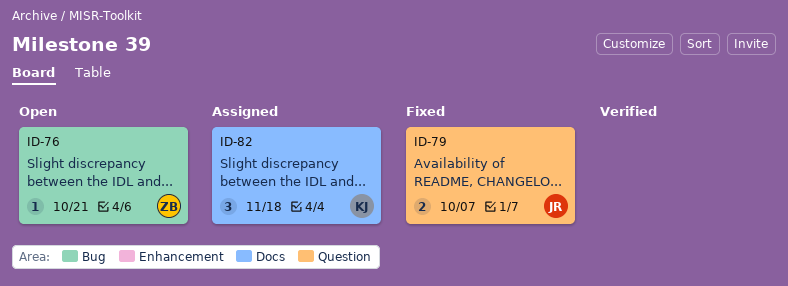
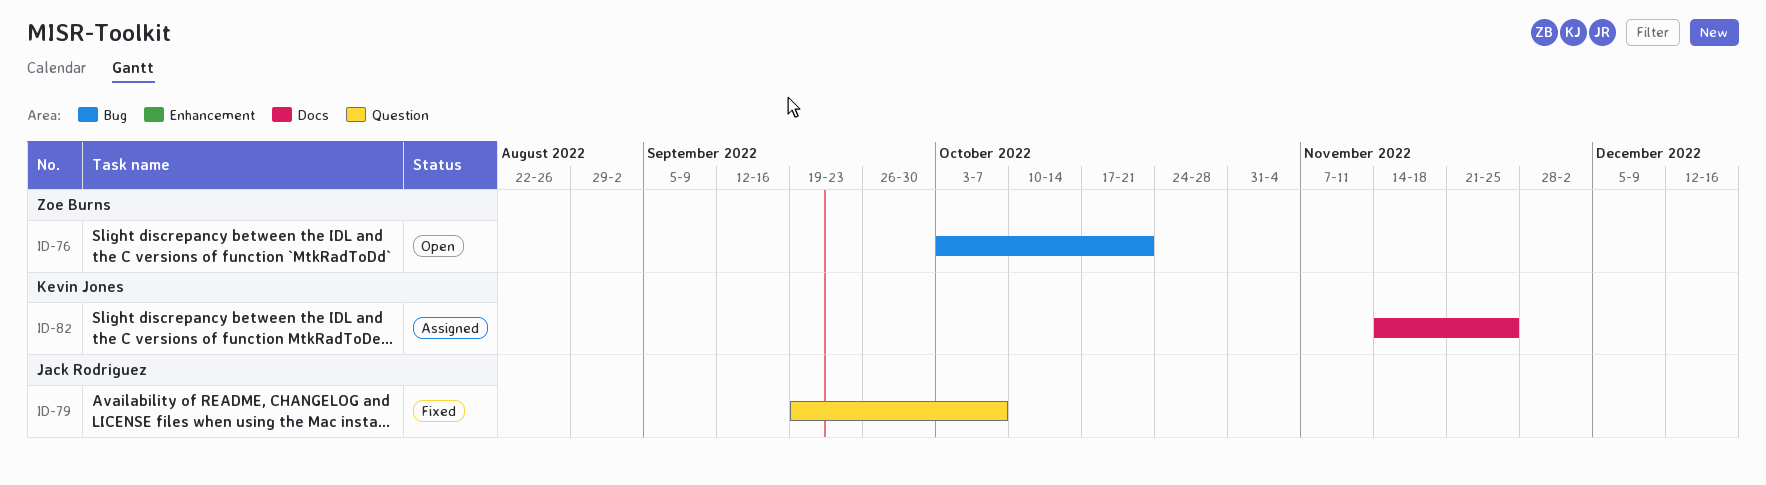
ID-82, due: Nov 18 -> Nov 25

